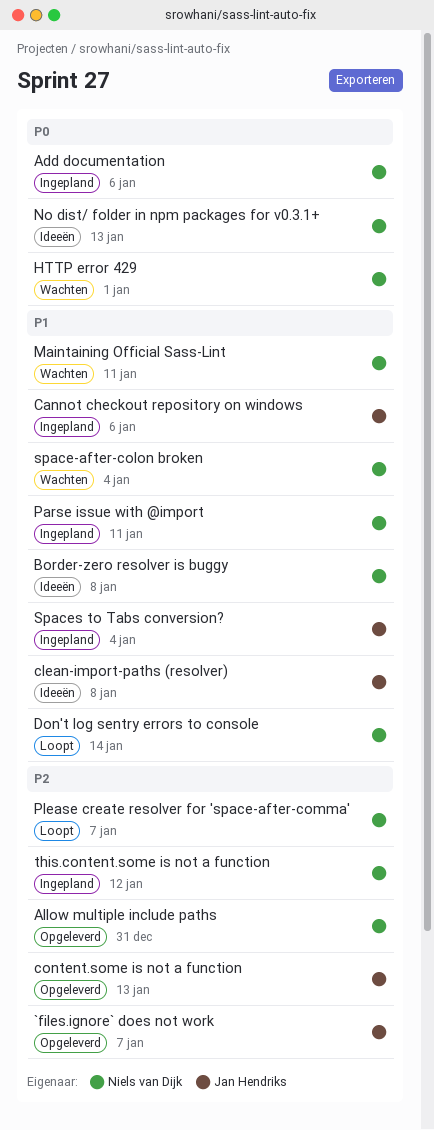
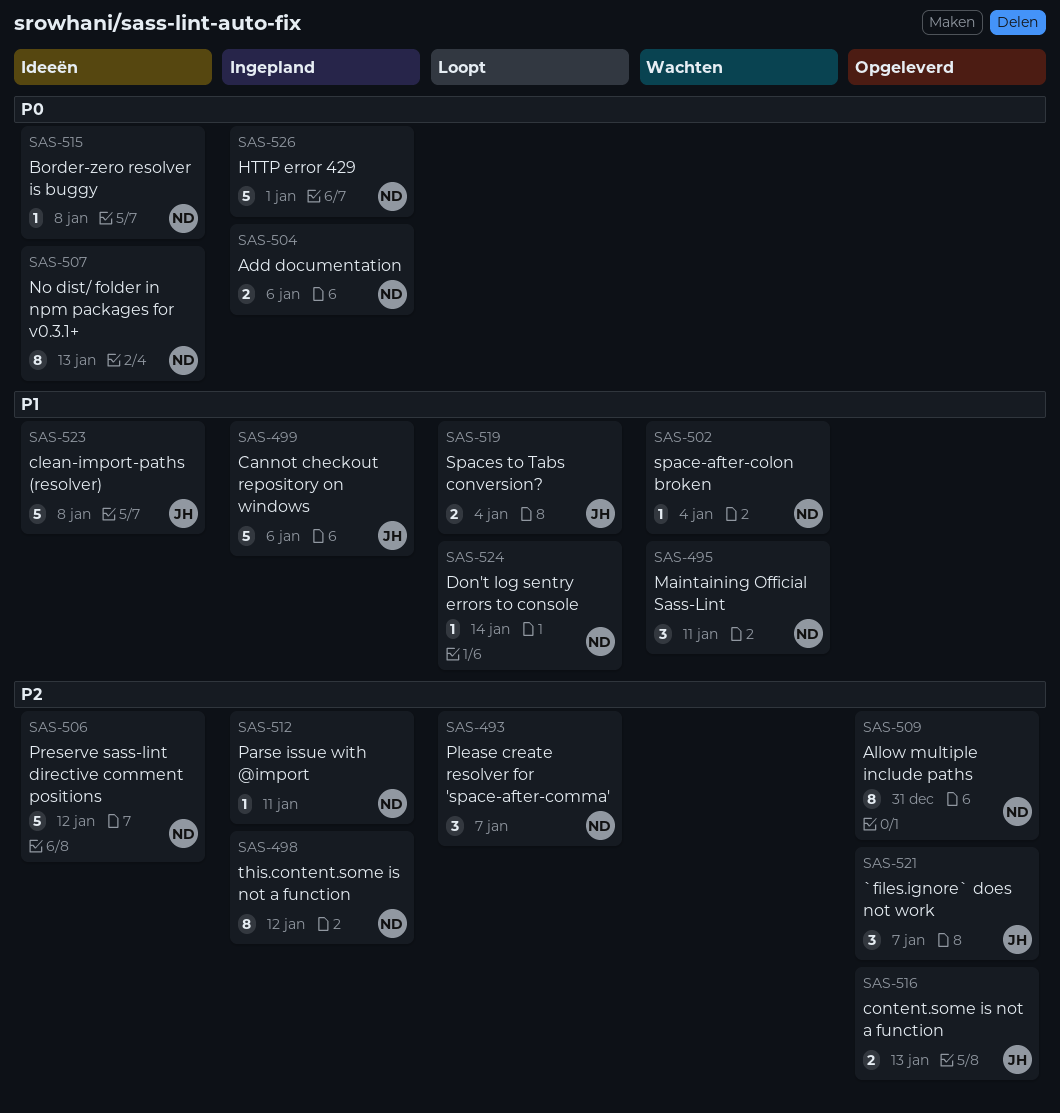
Border-zero resolver is buggy, priority: P1 -> P0
HTTP error 429, status: Wachten -> Ingepland
Parse issue with @import, priority: P1 -> P2
Preserve sass-lint directive comment positions: none -> present
Spaces to Tabs conversion?, status: Ingepland -> Loopt

